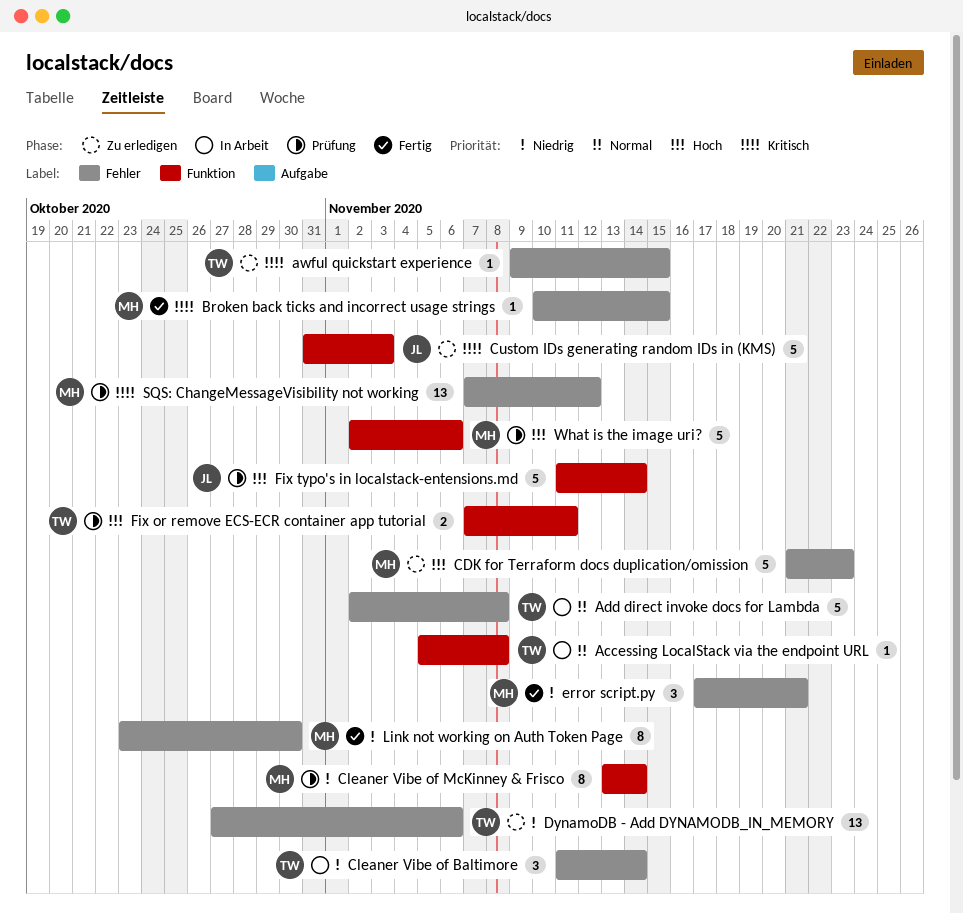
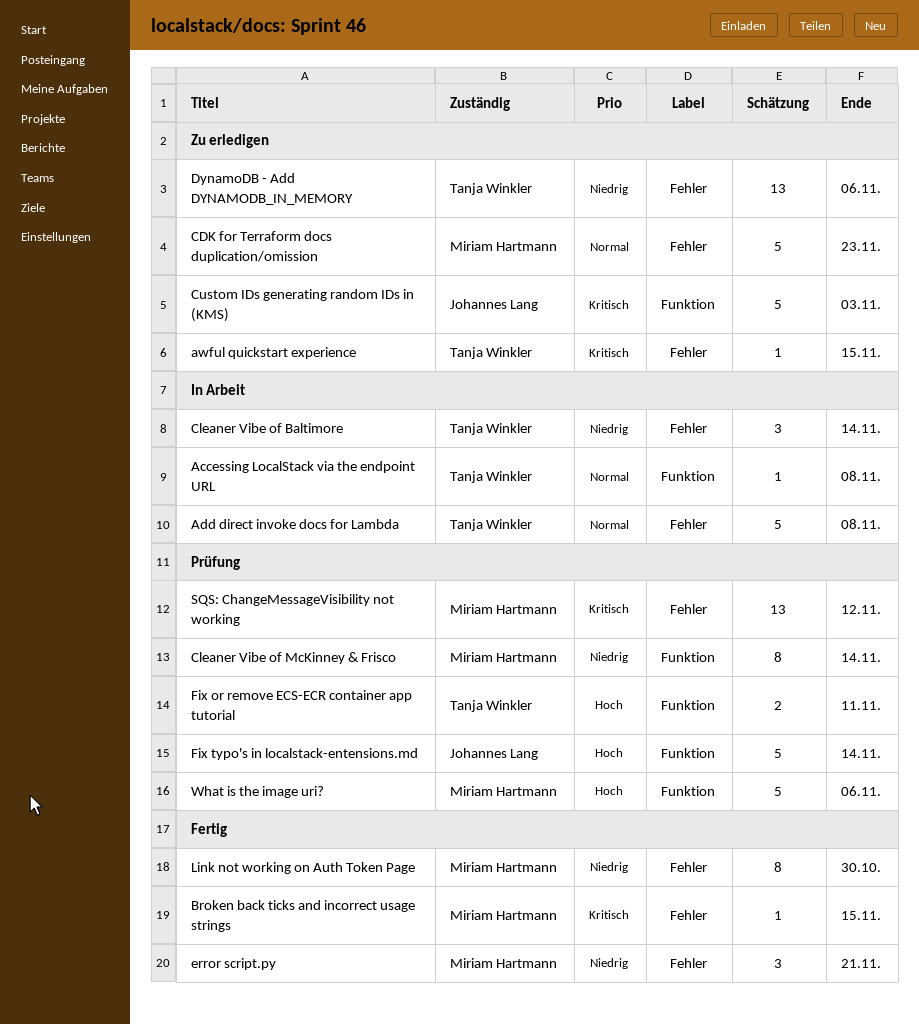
CDK for Terraform docs duplication/omission, priority: Hoch -> Normal

